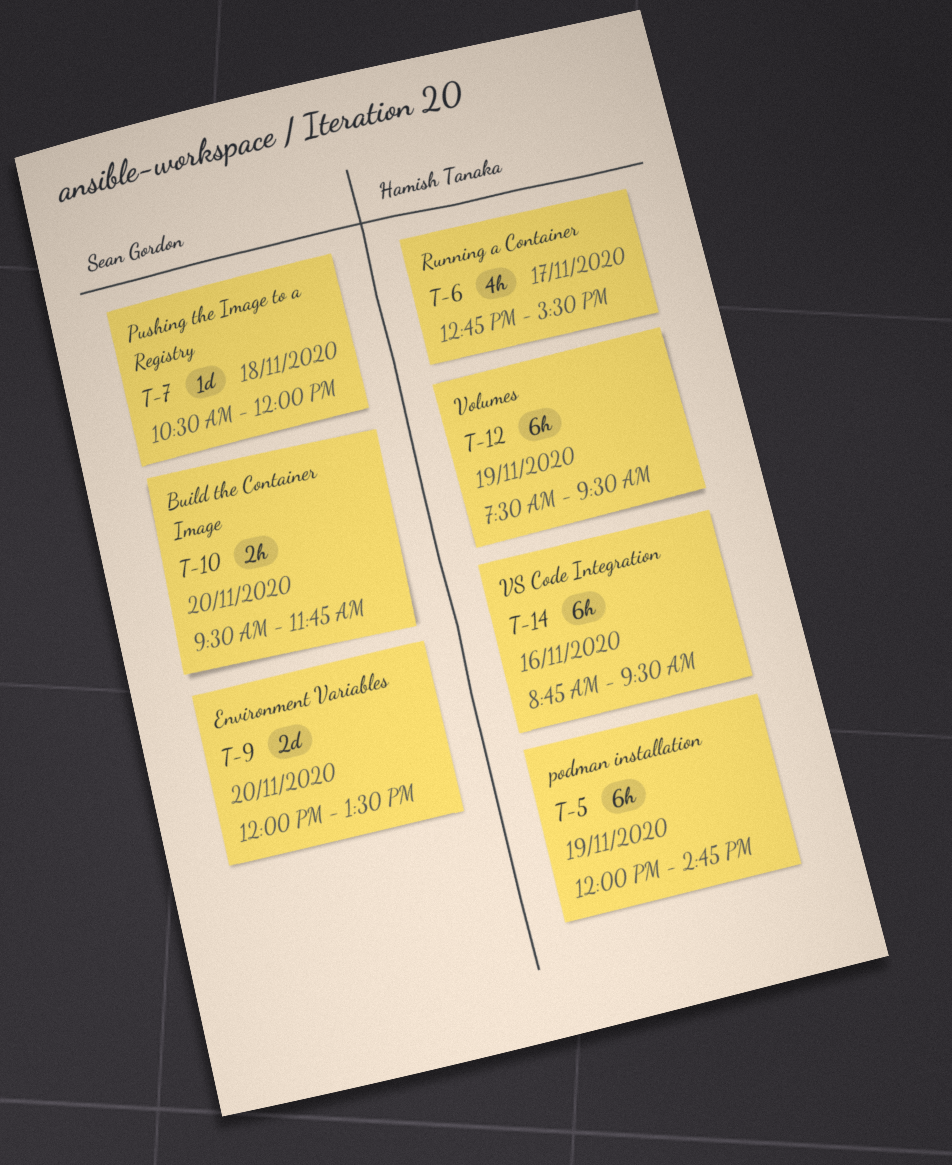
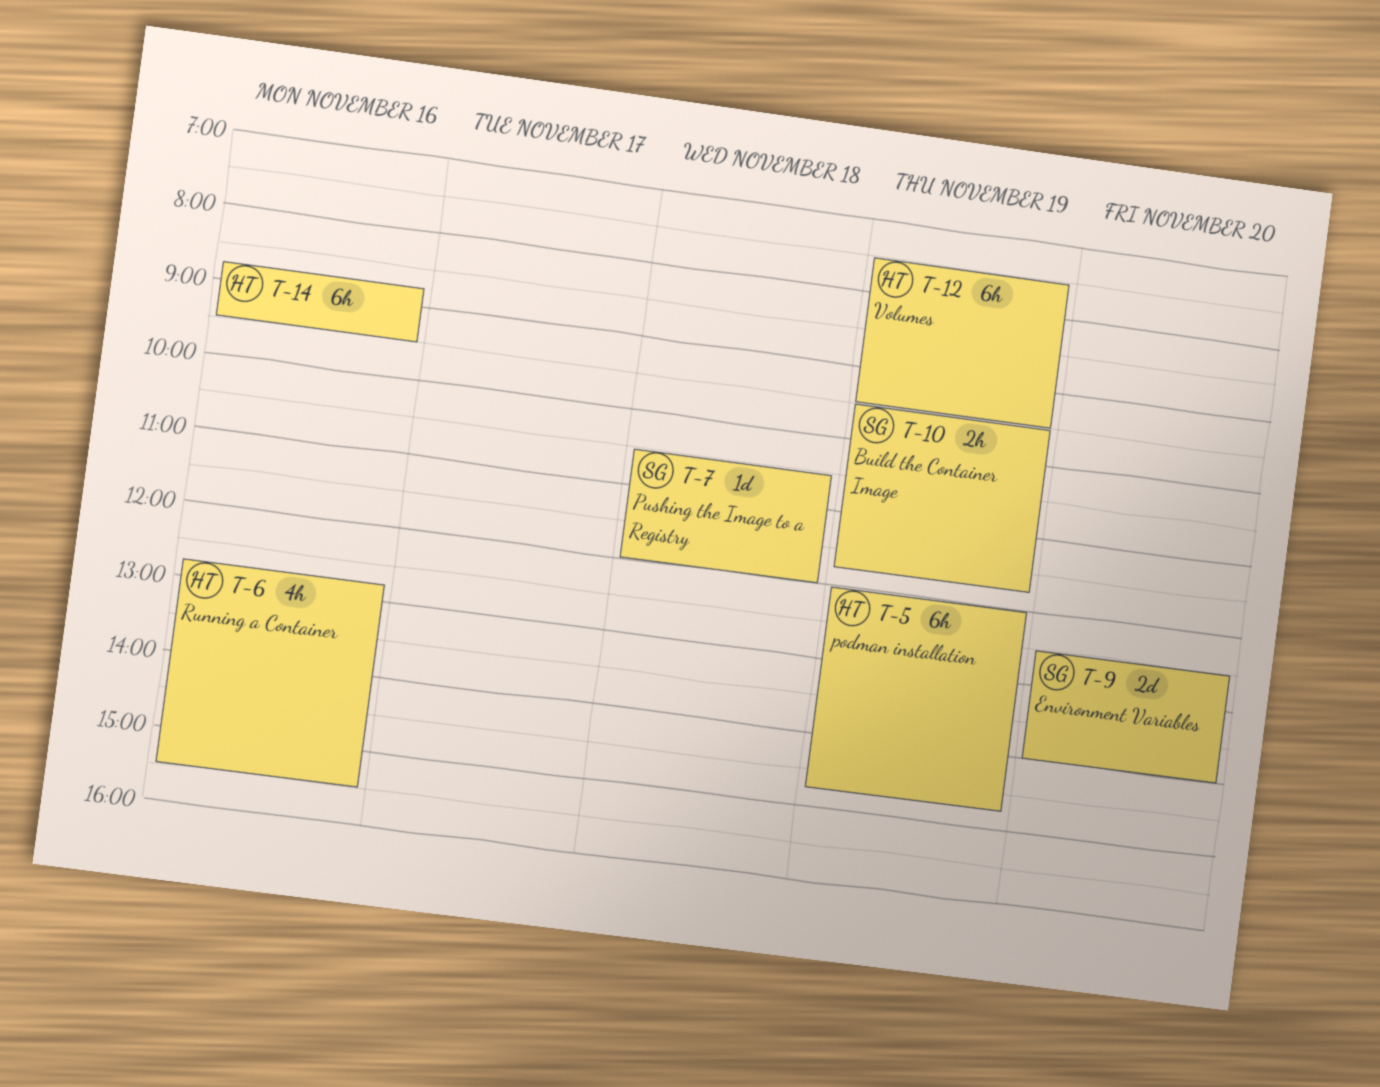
T-6, day: Nov 17 -> Nov 16
T-9, begins: 12:00 -> 12:30
T-9, ends: 13:30 -> 14:00
T-10, day: Nov 20 -> Nov 19

